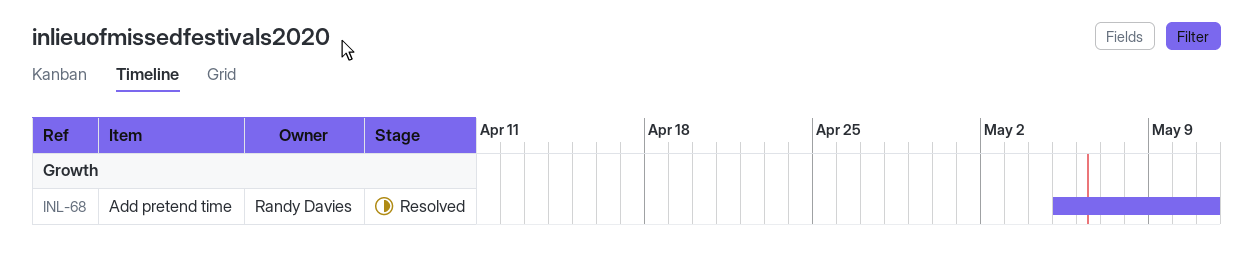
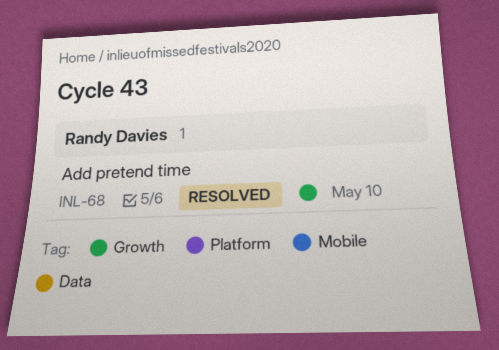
INL-68, due: May 11 -> May 10

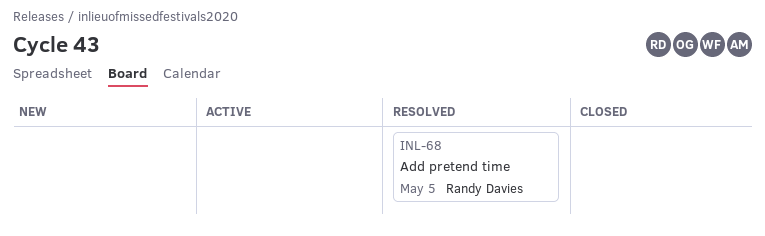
INL-68, due: May 10 -> May 5

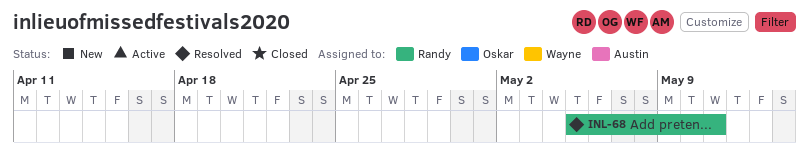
INL-68, due: May 5 -> May 11

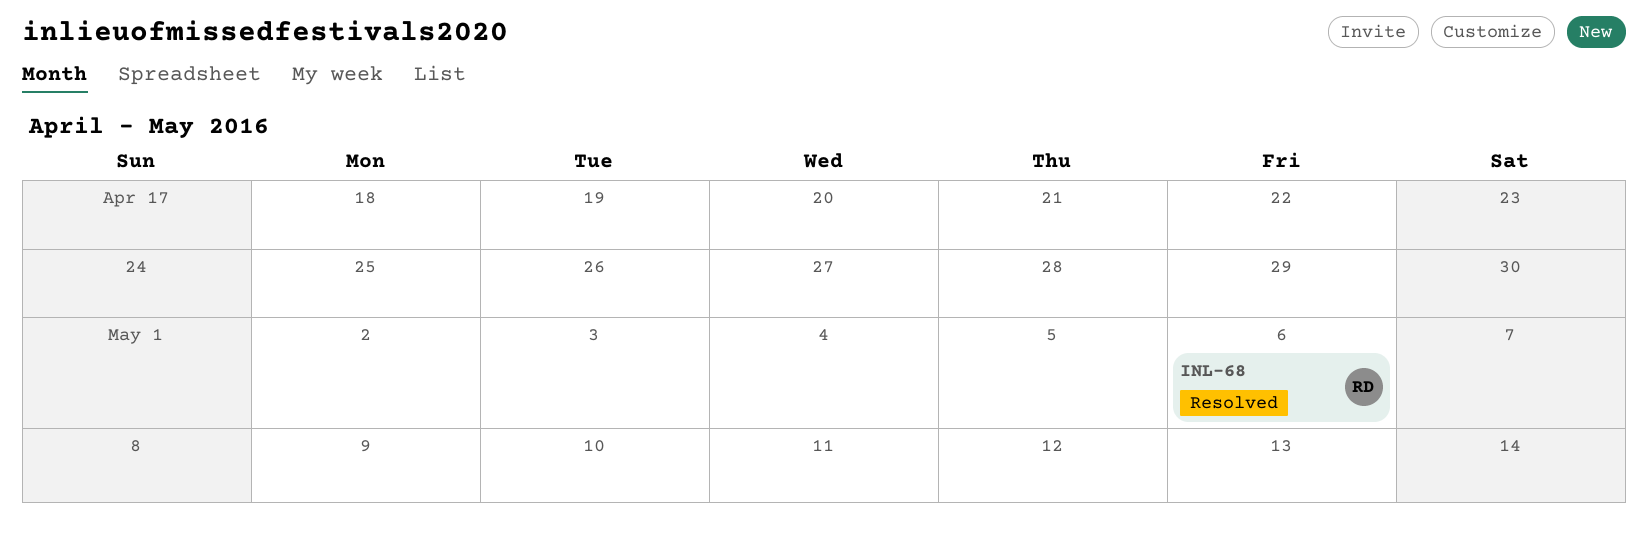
INL-68, due: May 11 -> May 6

